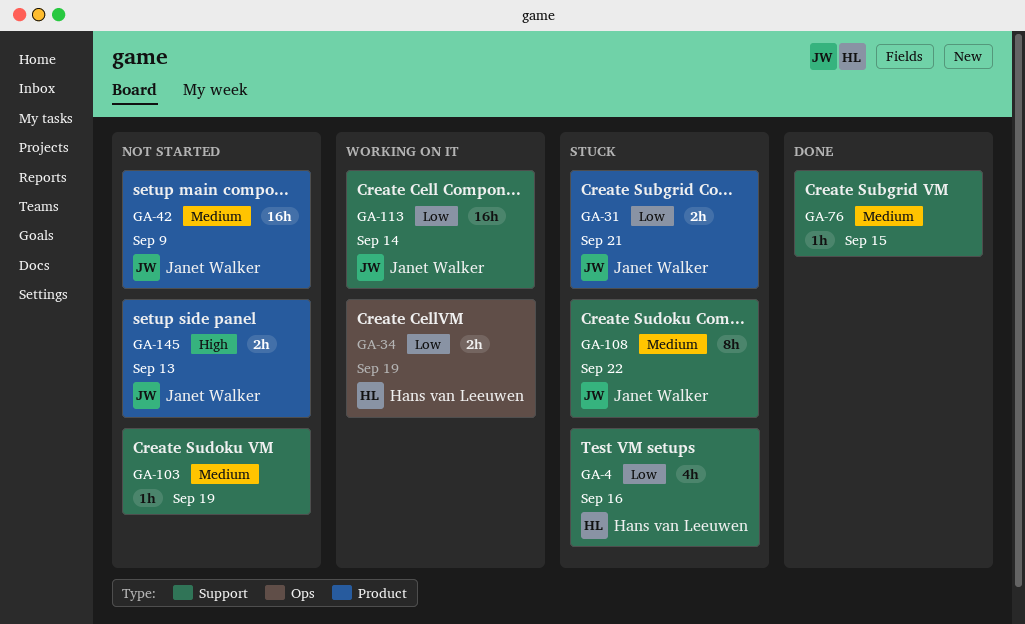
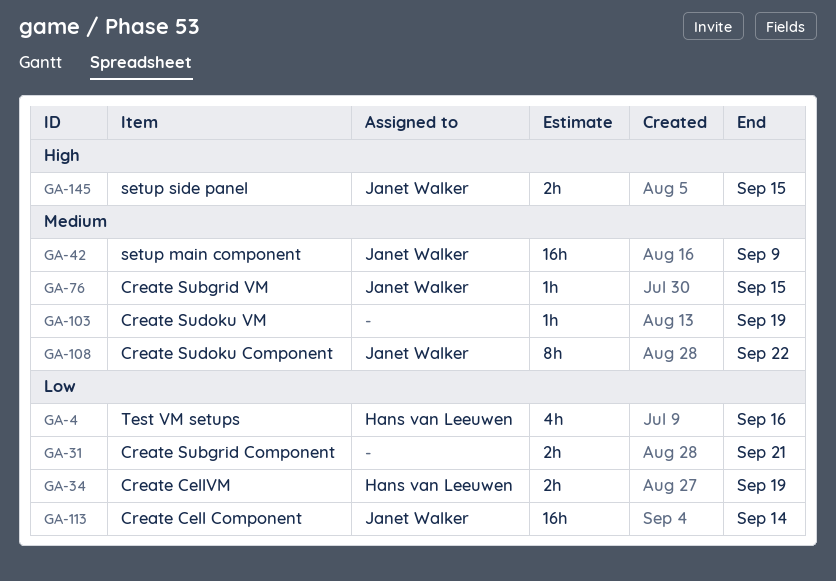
GA-31, owner: Janet Walker -> none
GA-76, owner: none -> Janet Walker
GA-145, due: Sep 13 -> Sep 15

